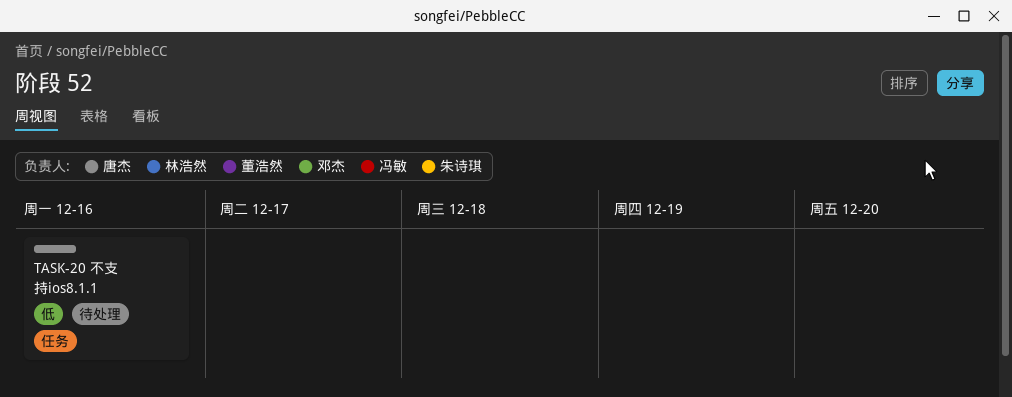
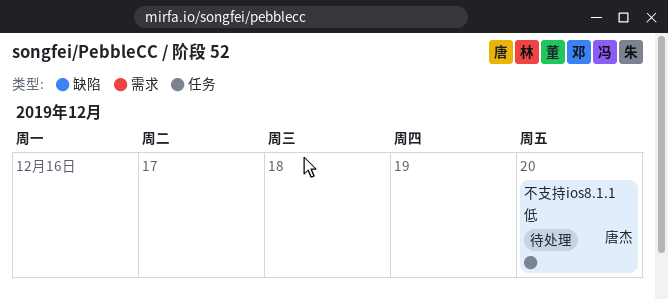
不支持ios8.1.1, due: Dec 16 -> Dec 20

